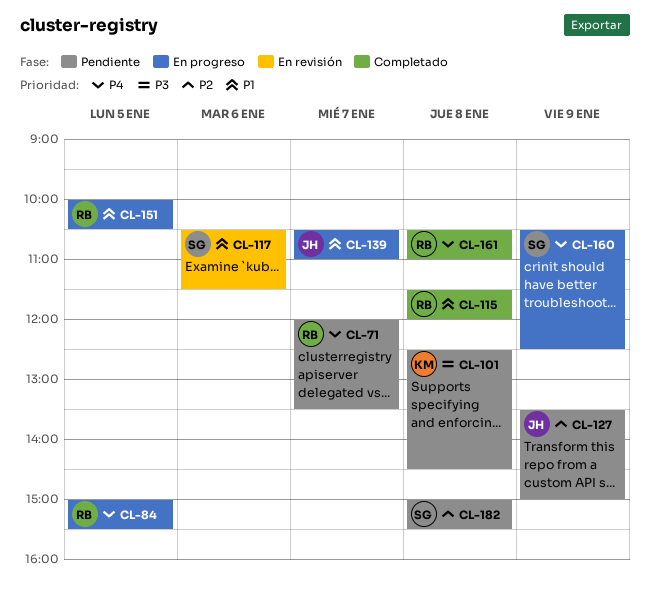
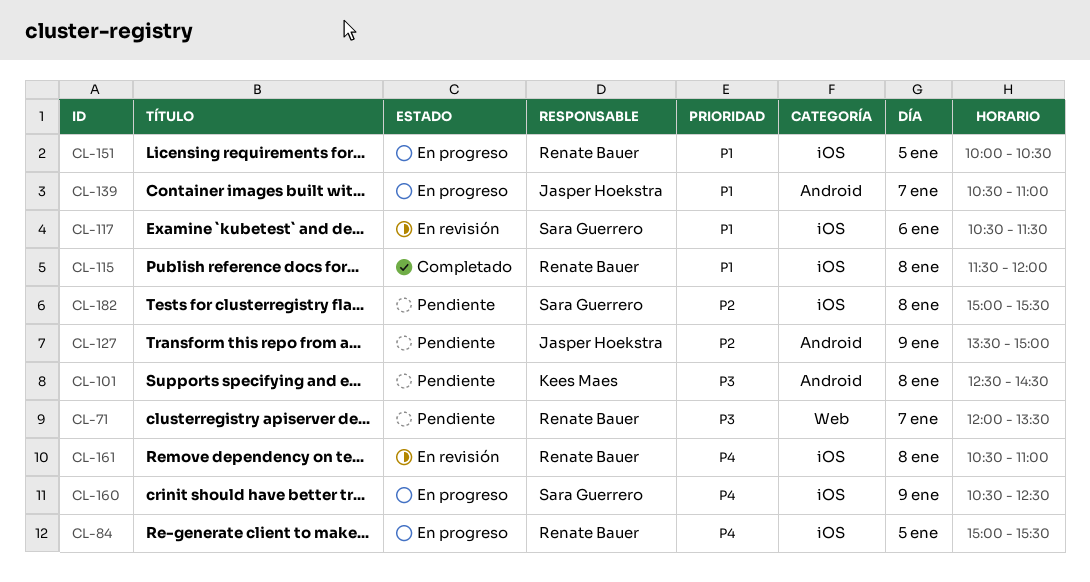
CL-71, priority: P4 -> P3
CL-161, status: Completado -> En revisión

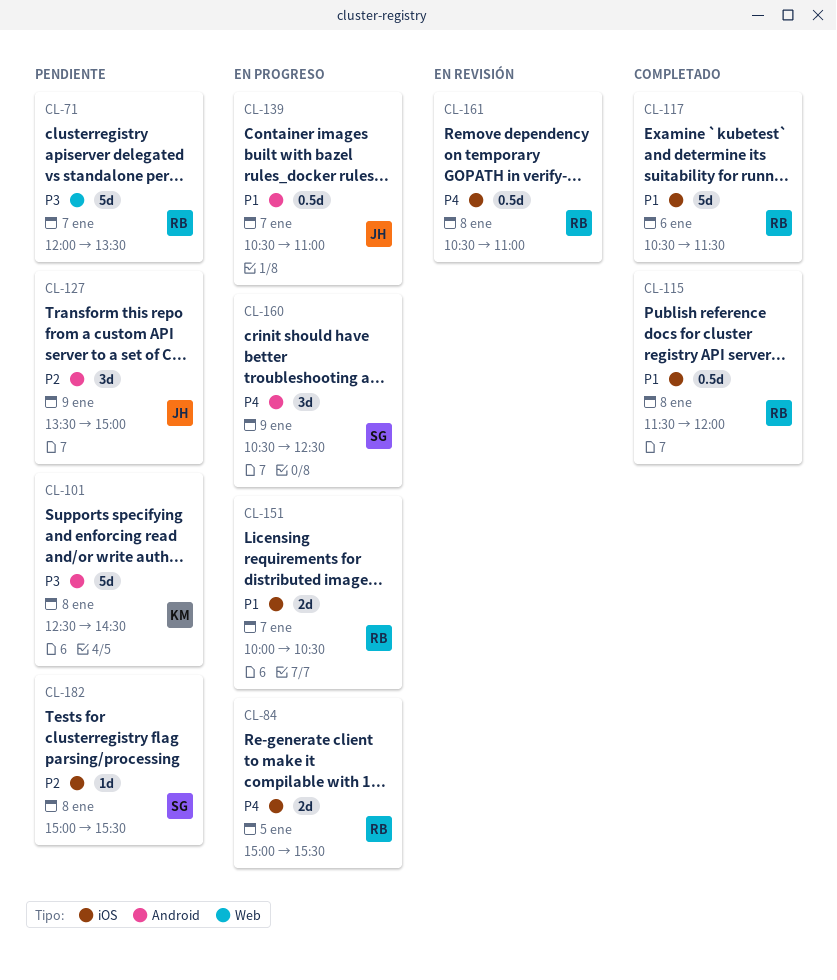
CL-117, status: En revisión -> Completado
CL-117, owner: Sara Guerrero -> Renate Bauer
CL-151, day: Jan 5 -> Jan 7
CL-160, label: iOS -> Android

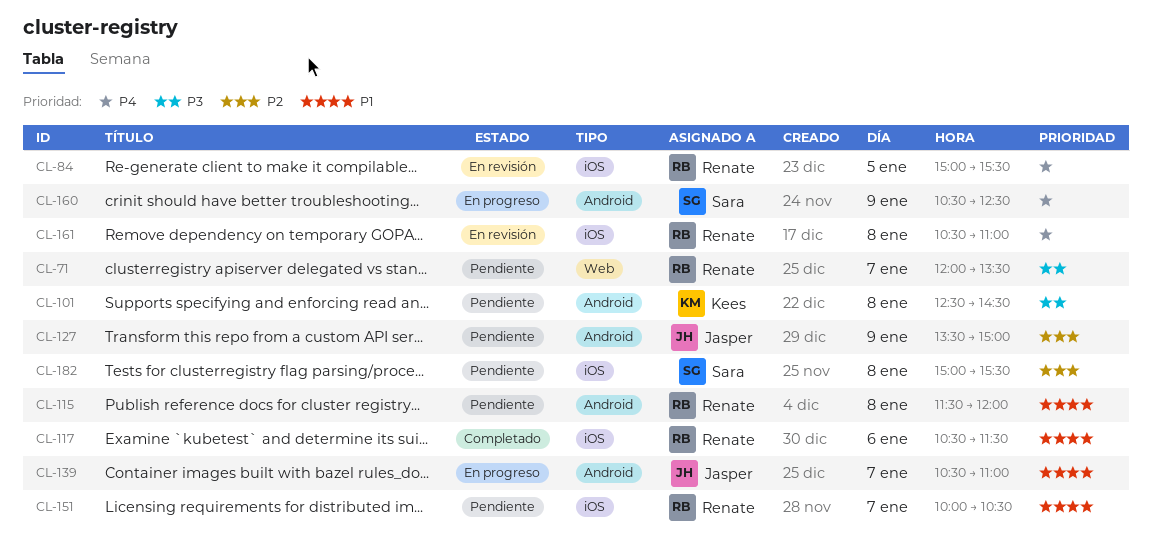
CL-84, status: En progreso -> En revisión
CL-115, status: Completado -> Pendiente
CL-115, label: iOS -> Android
CL-151, status: En progreso -> Pendiente

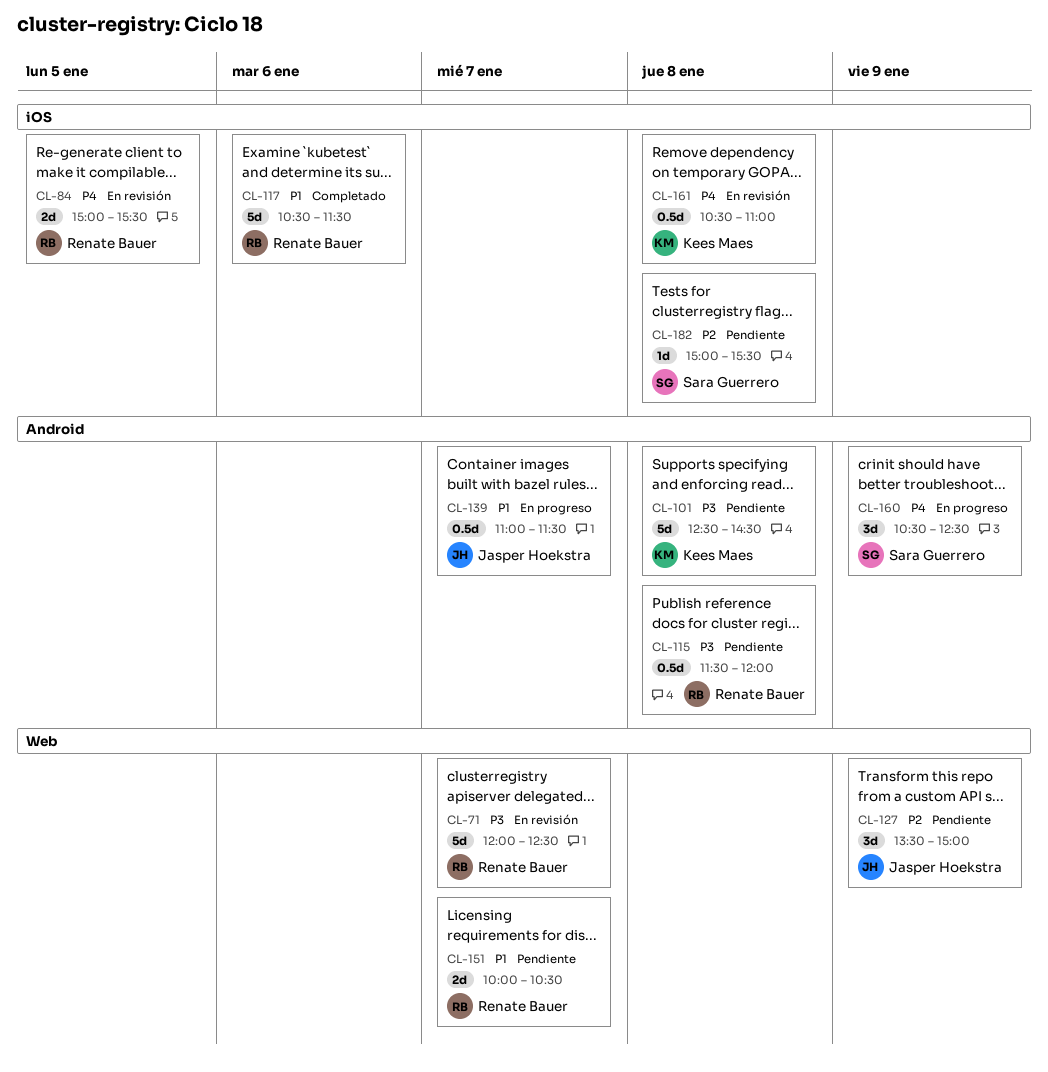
CL-71, status: Pendiente -> En revisión
CL-71, ends: 13:30 -> 12:30
CL-115, priority: P1 -> P3
CL-127, label: Android -> Web
CL-139, begins: 10:30 -> 11:00
CL-139, ends: 11:00 -> 11:30
CL-151, label: iOS -> Web
CL-161, owner: Renate Bauer -> Kees Maes

